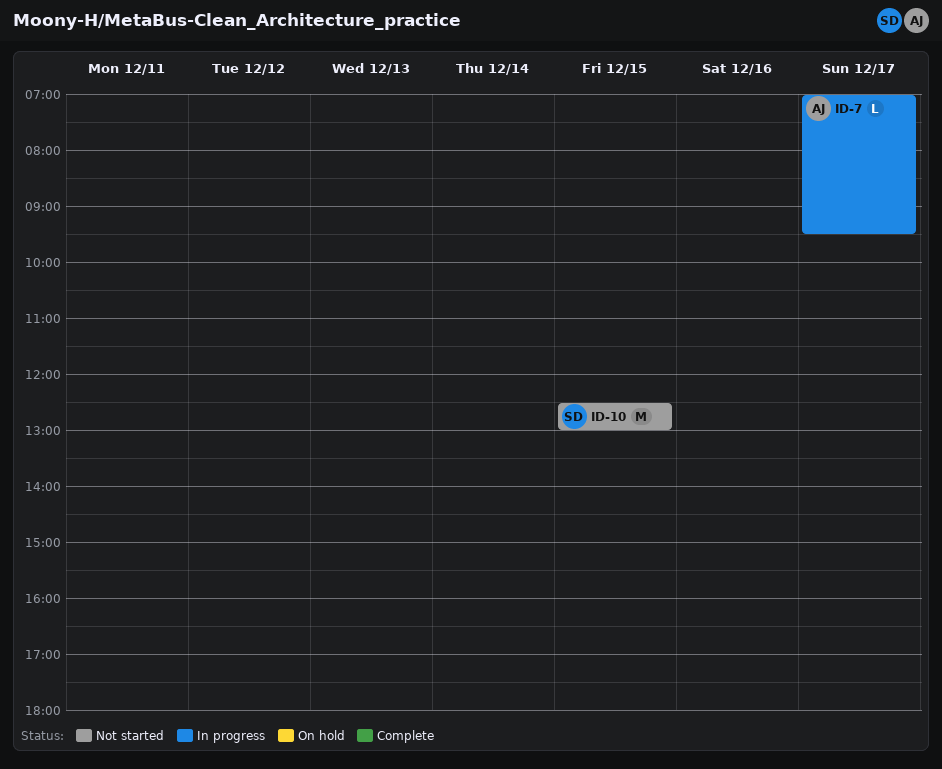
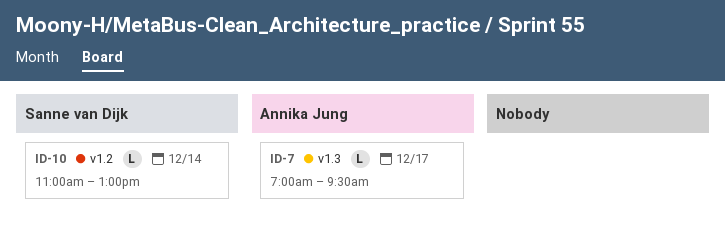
ID-10, estimate: M -> L
ID-10, day: Dec 15 -> Dec 14
ID-10, begins: 12:30 -> 11:00

